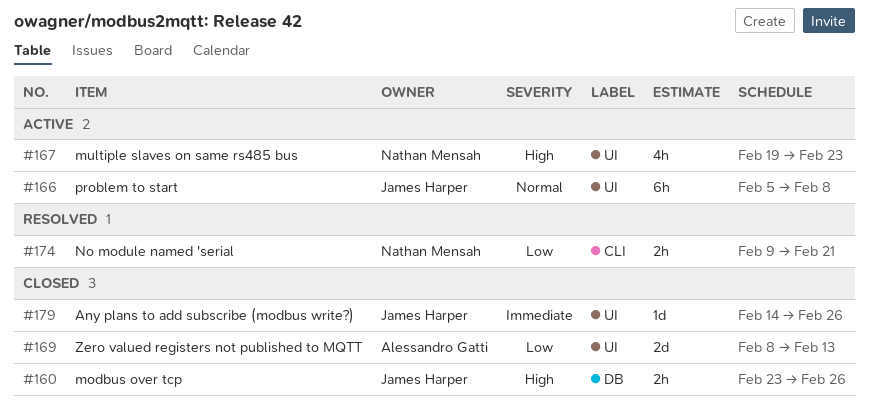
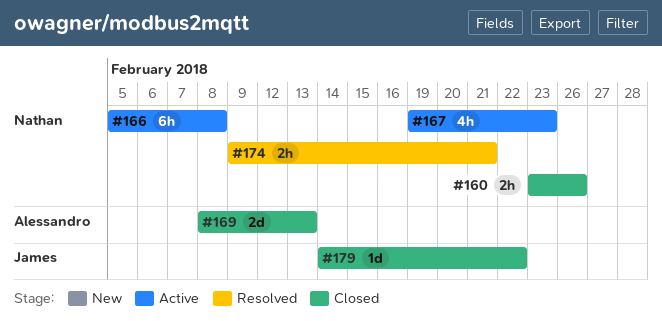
#160, owner: James Harper -> Nathan Mensah
#166, owner: James Harper -> Nathan Mensah
#179, due: Feb 26 -> Feb 22

